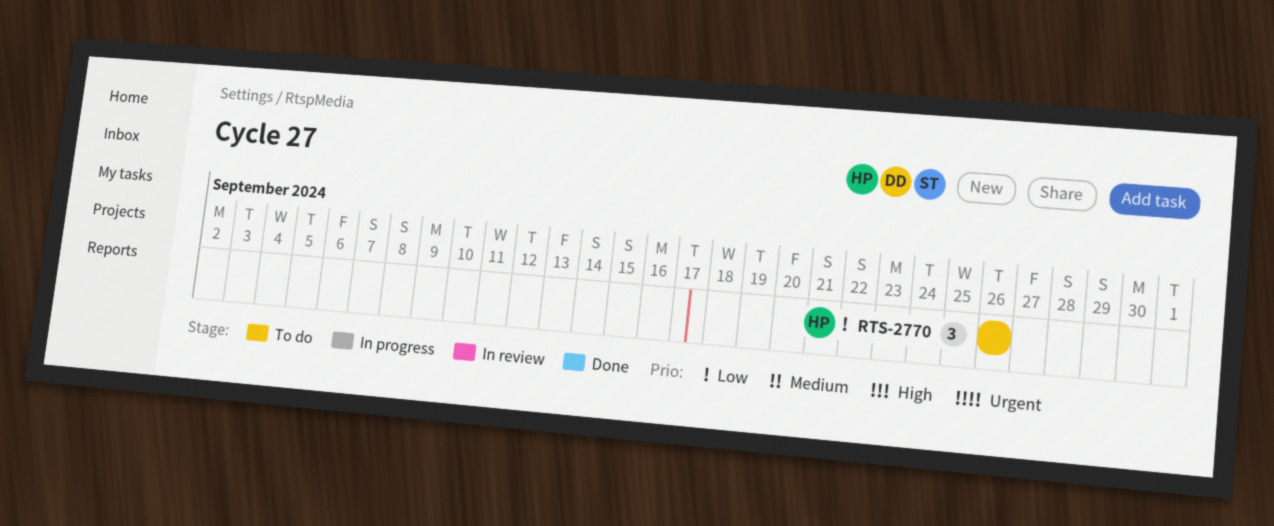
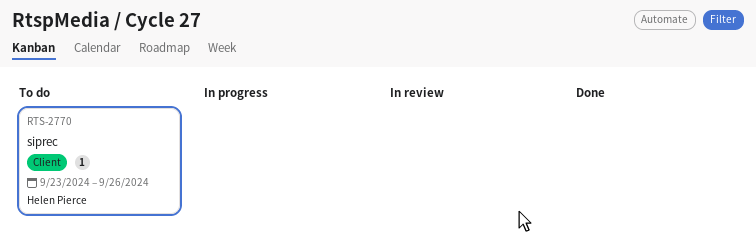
RTS-2770, estimate: 3 -> 1
RTS-2770, start: Sep 26 -> Sep 23

